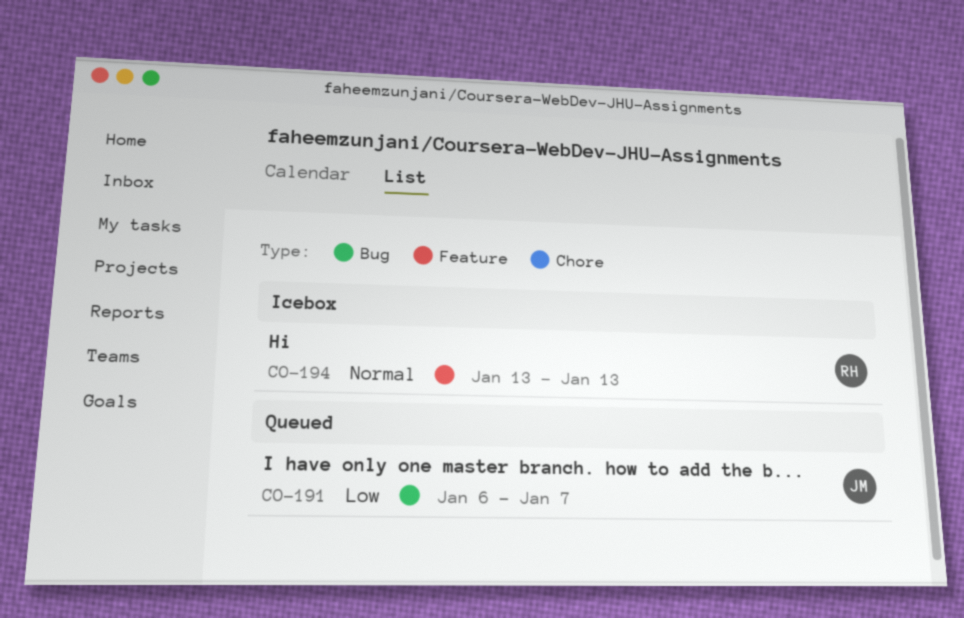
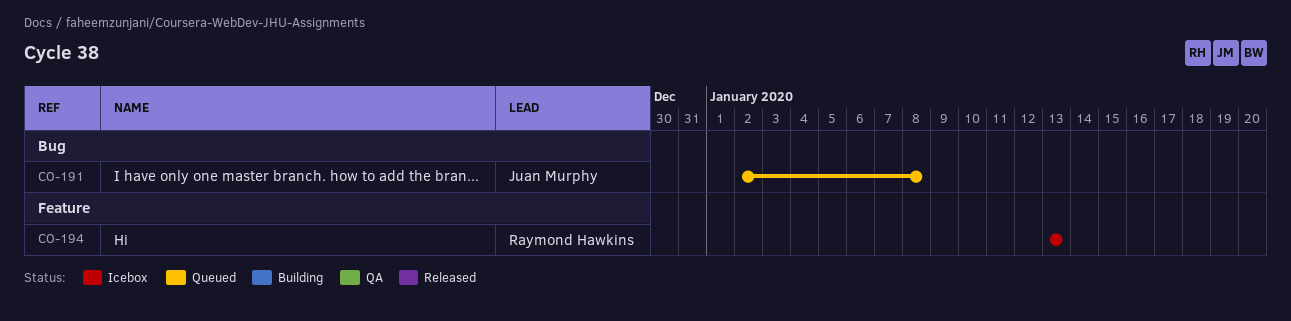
CO-191, start: Jan 6 -> Jan 2
CO-191, due: Jan 7 -> Jan 8

